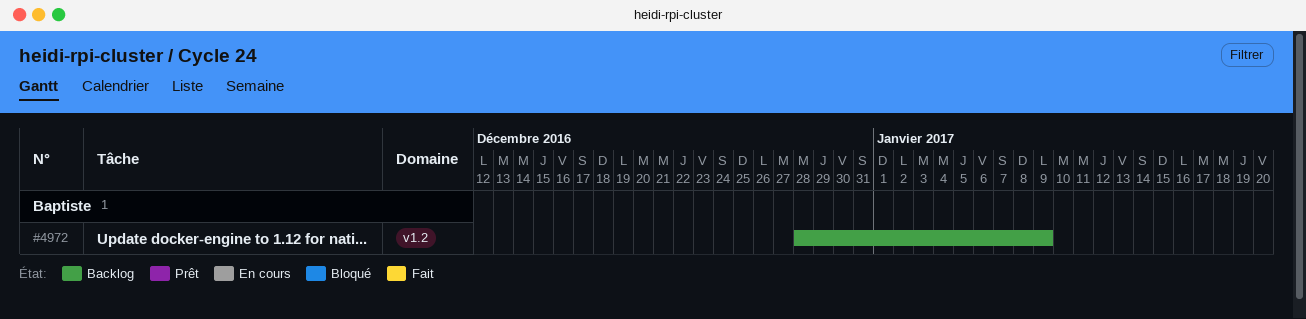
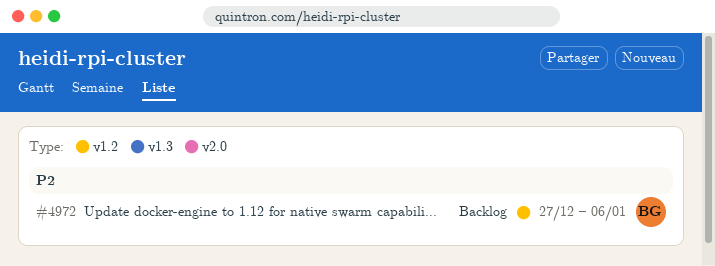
#4972, start: Dec 28 -> Dec 27
#4972, due: Jan 9 -> Jan 6

